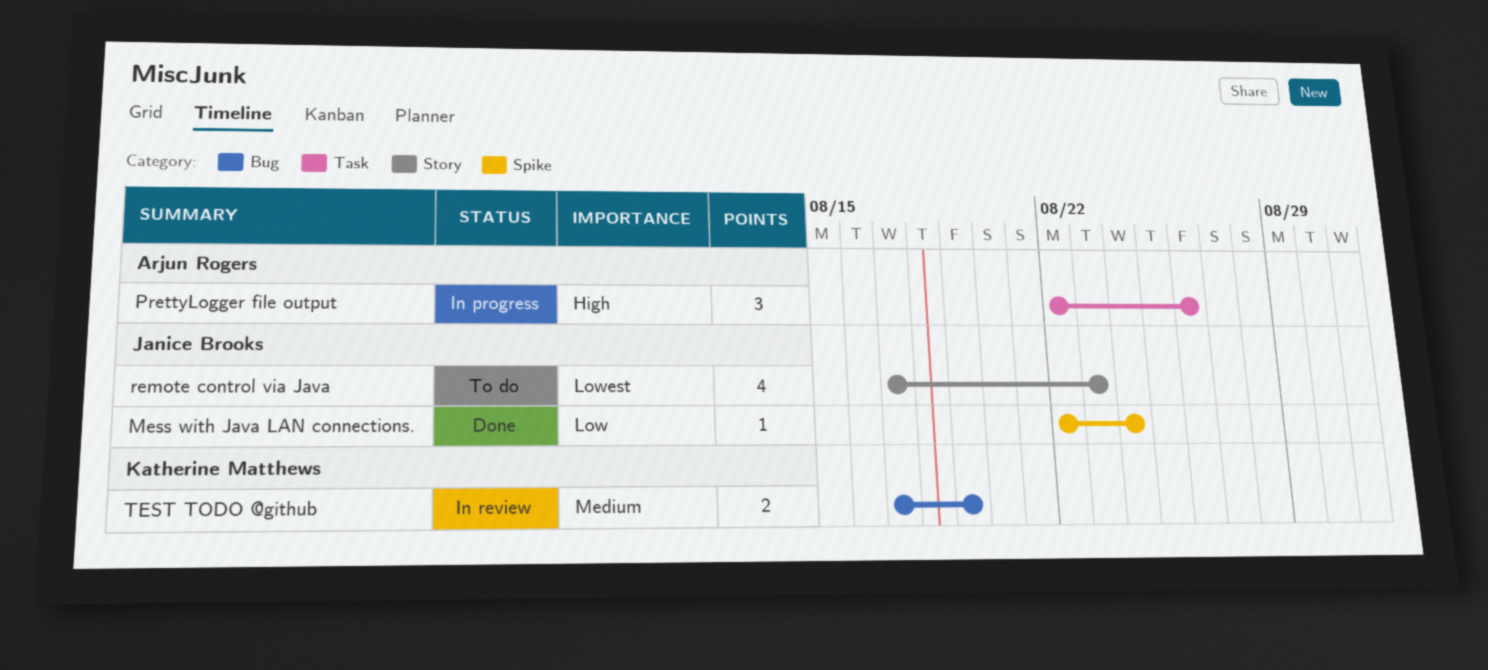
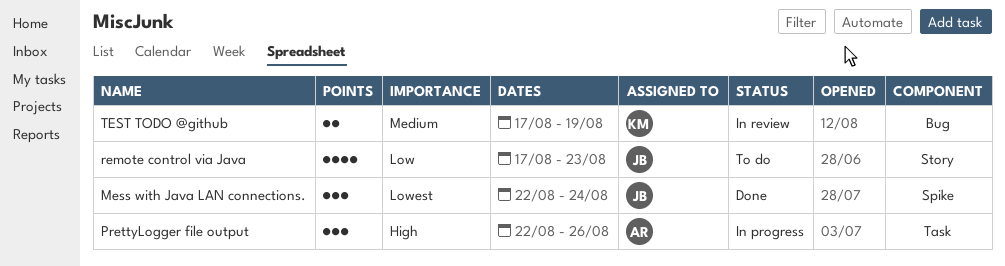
Mess with Java LAN connections., priority: Low -> Lowest
Mess with Java LAN connections., estimate: 1 -> 3
remote control via Java, priority: Lowest -> Low

